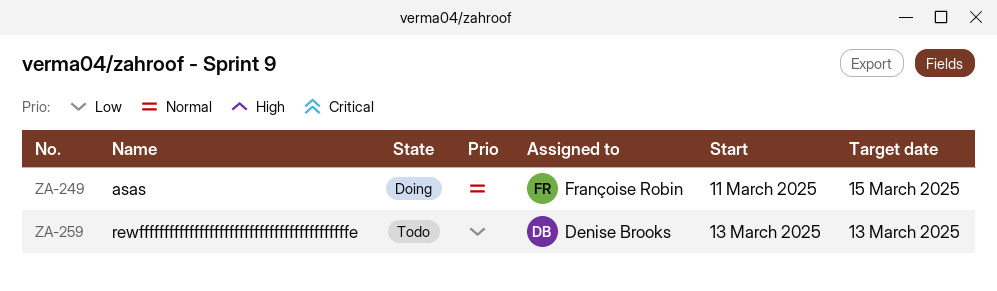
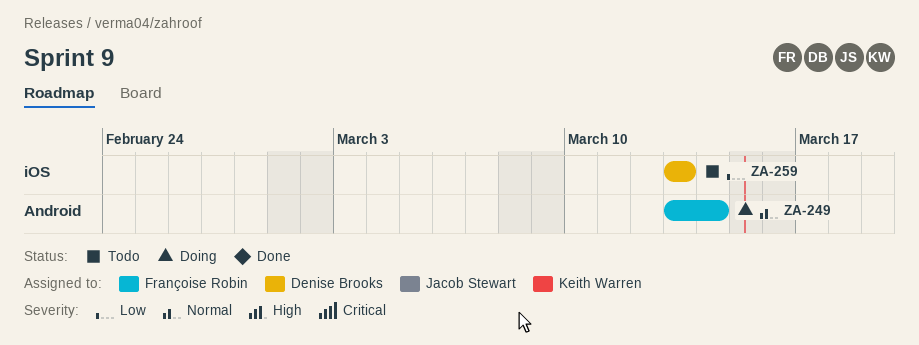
ZA-249, start: Mar 11 -> Mar 13
ZA-249, due: Mar 15 -> Mar 14

